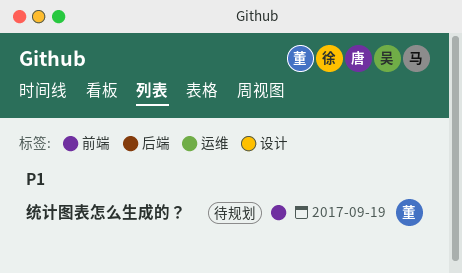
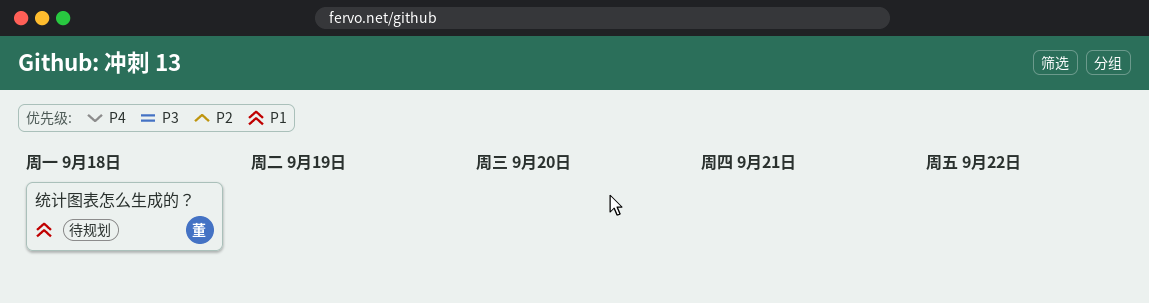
统计图表怎么生成的？, due: Sep 19 -> Sep 18

